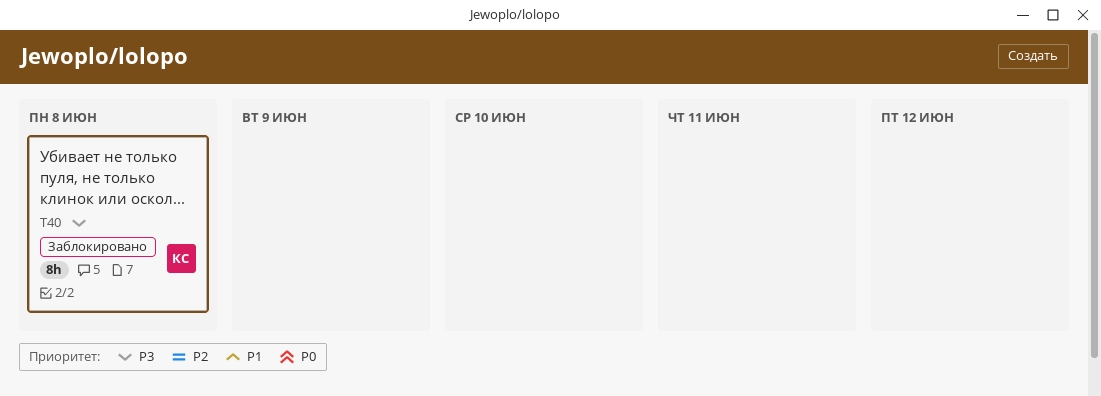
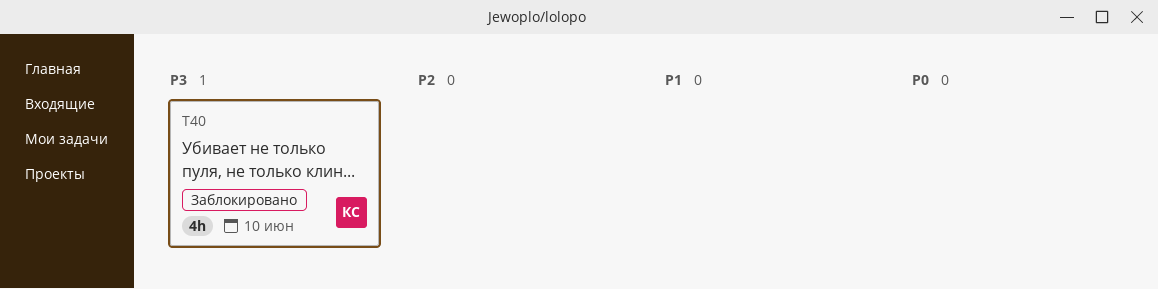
T40, estimate: 8h -> 4h
T40, due: Jun 8 -> Jun 10

